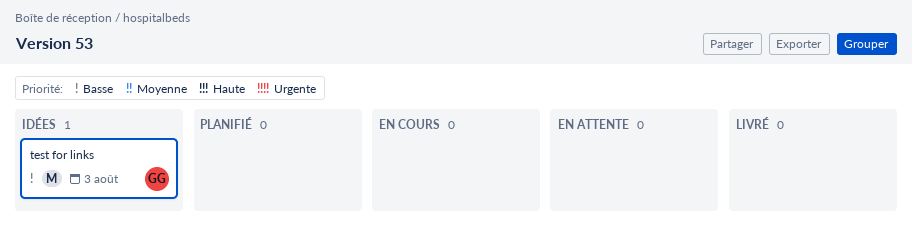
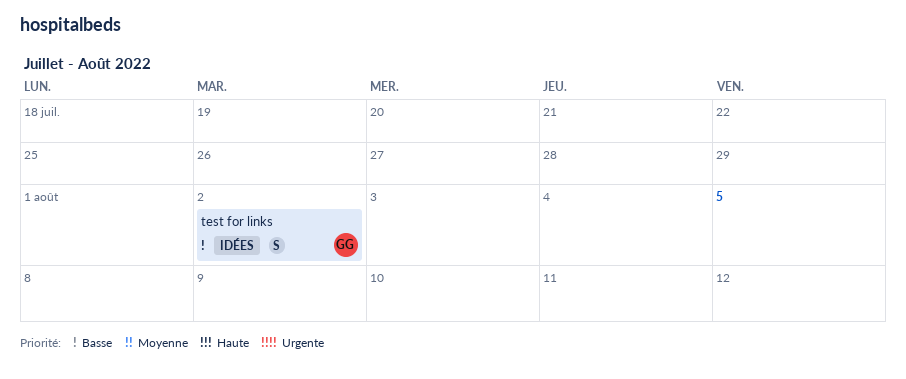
test for links, estimate: M -> S
test for links, due: Aug 3 -> Aug 2

